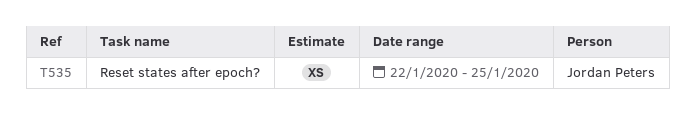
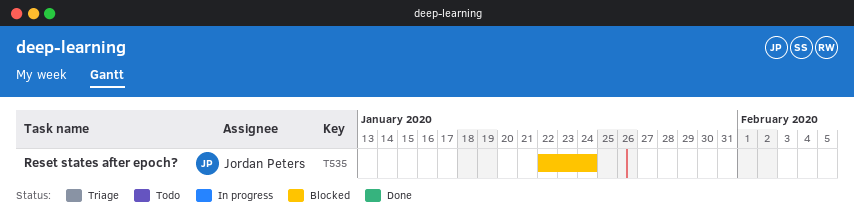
T535, due: Jan 25 -> Jan 24

